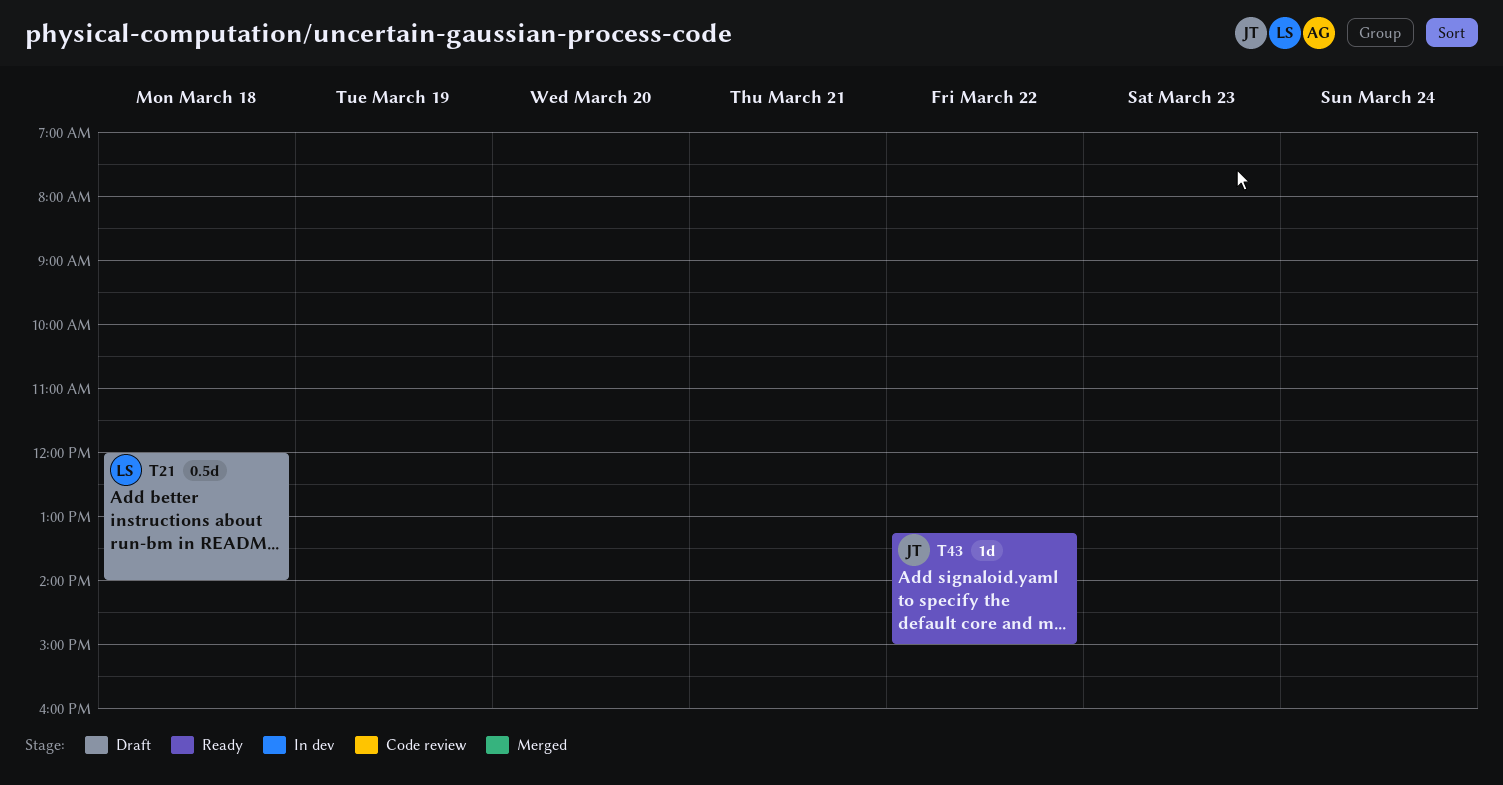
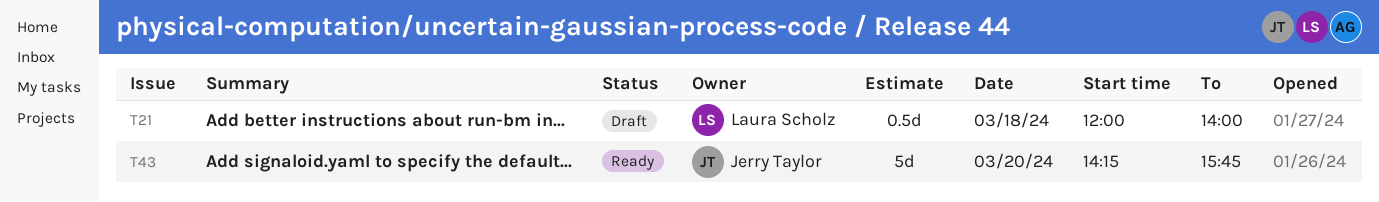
T43, estimate: 1d -> 5d
T43, day: Mar 22 -> Mar 20
T43, begins: 13:15 -> 14:15
T43, ends: 15:00 -> 15:45

